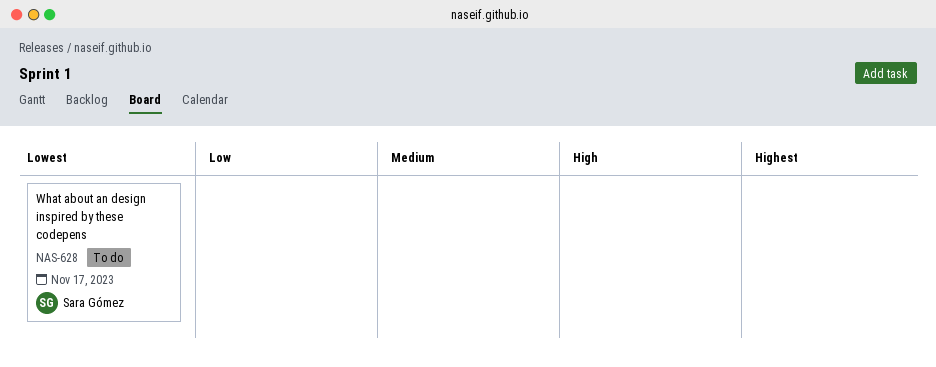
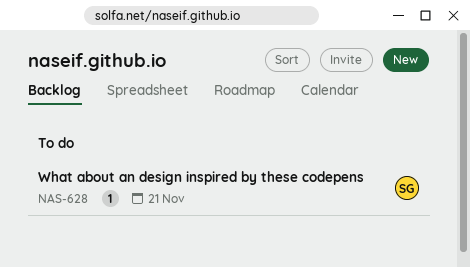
NAS-628, due: Nov 17 -> Nov 21

